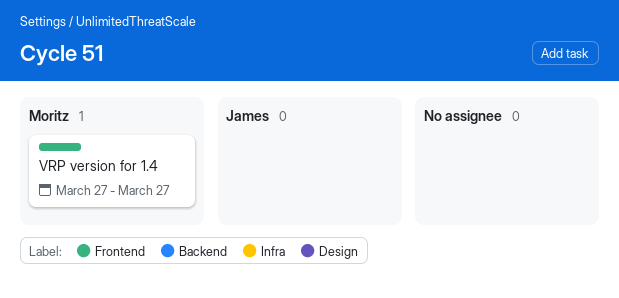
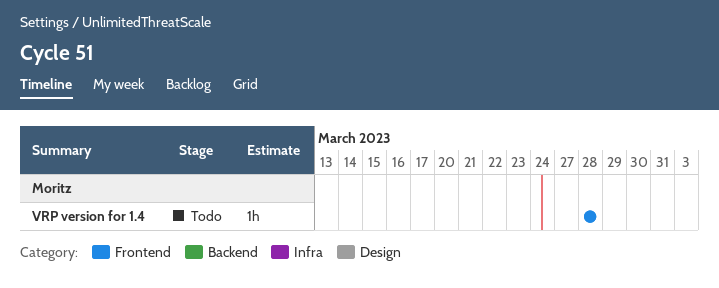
VRP version for 1.4, start: Mar 27 -> Mar 28
VRP version for 1.4, due: Mar 27 -> Mar 28

